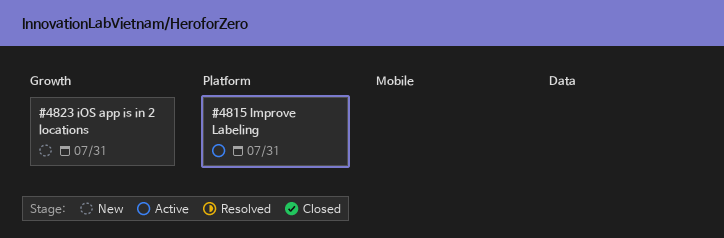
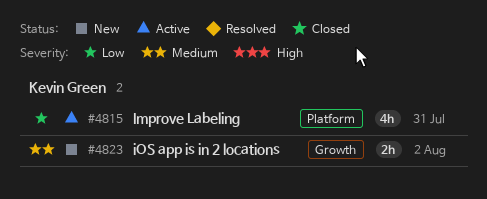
#4823, due: Jul 31 -> Aug 2

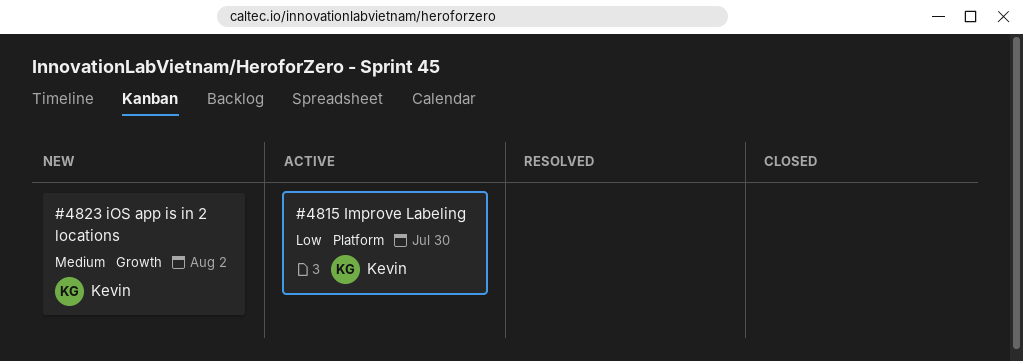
#4815, due: Jul 31 -> Jul 30

